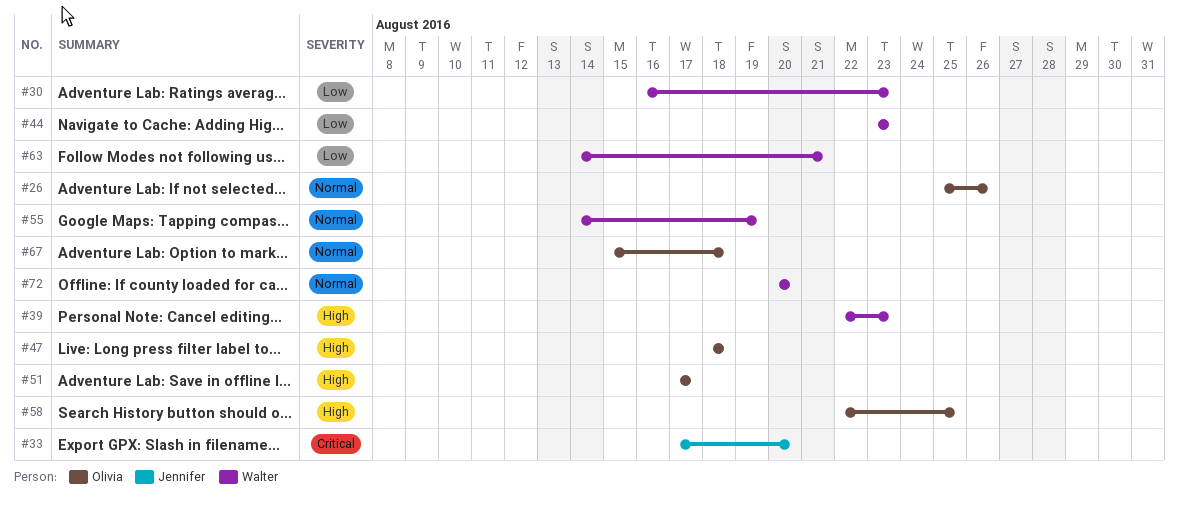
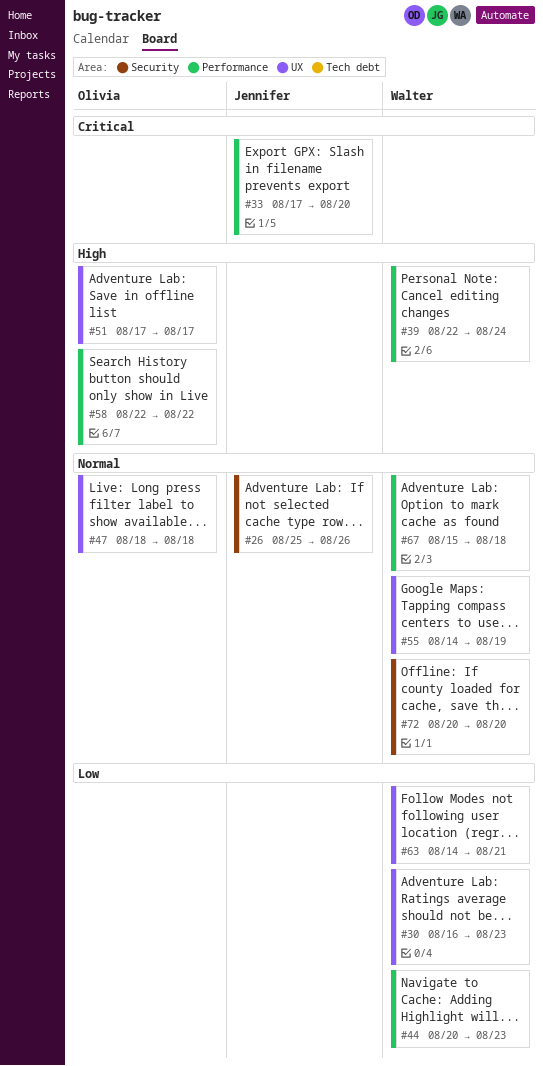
#26, owner: Olivia -> Jennifer
#39, due: Aug 23 -> Aug 24
#44, start: Aug 23 -> Aug 20
#47, priority: High -> Normal
#58, due: Aug 25 -> Aug 22
#67, owner: Olivia -> Walter

